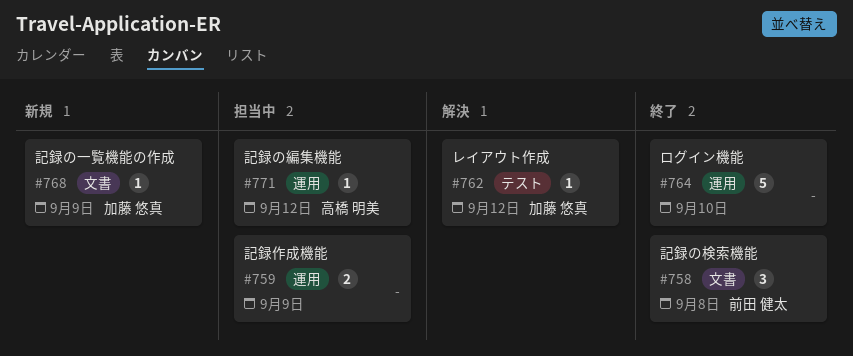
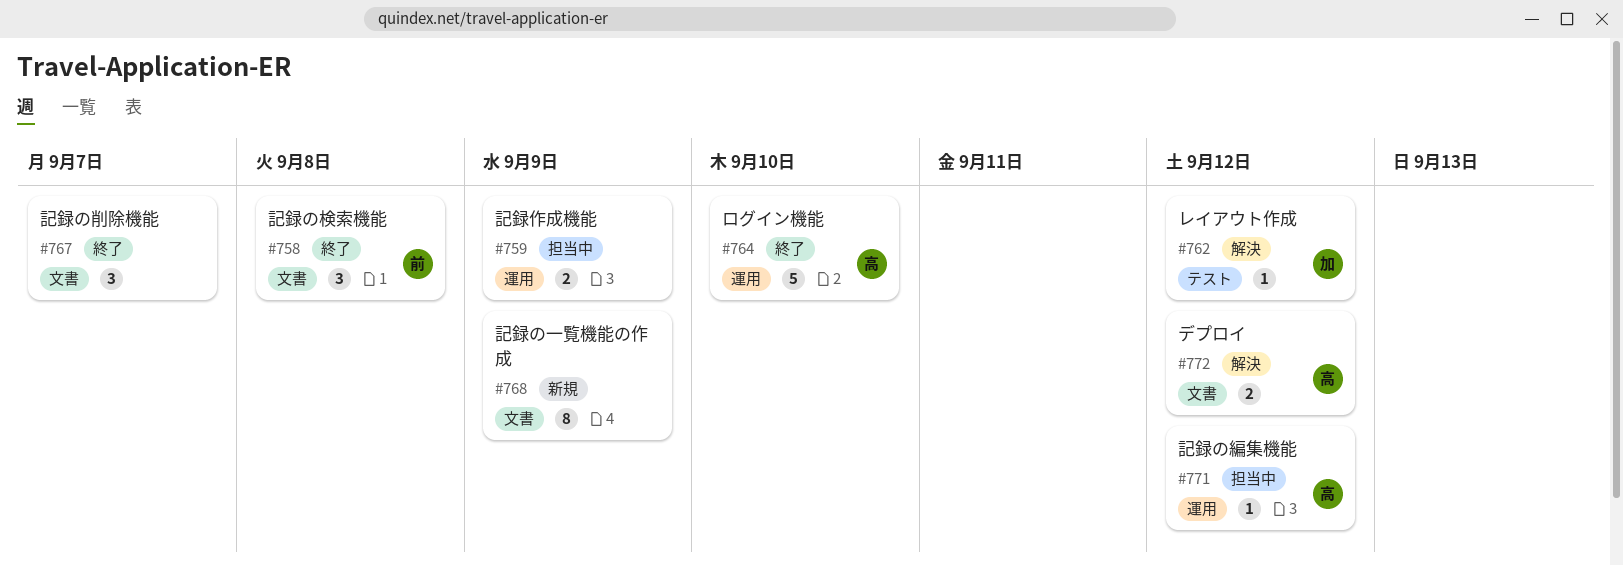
#764, owner: none -> 高橋 明美
#767: none -> present
#768, owner: 加藤 悠真 -> none
#768, estimate: 1 -> 8
#772: none -> present

